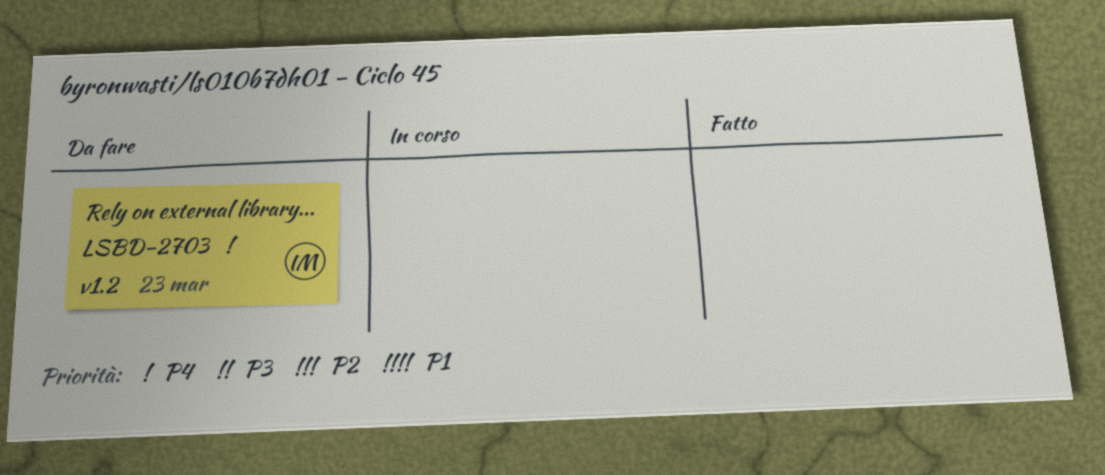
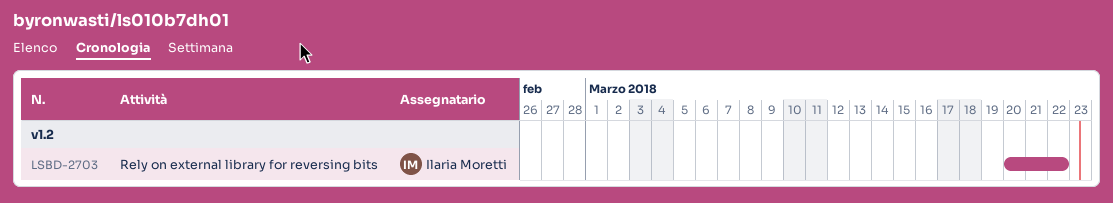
LSBD-2703, due: Mar 23 -> Mar 22

